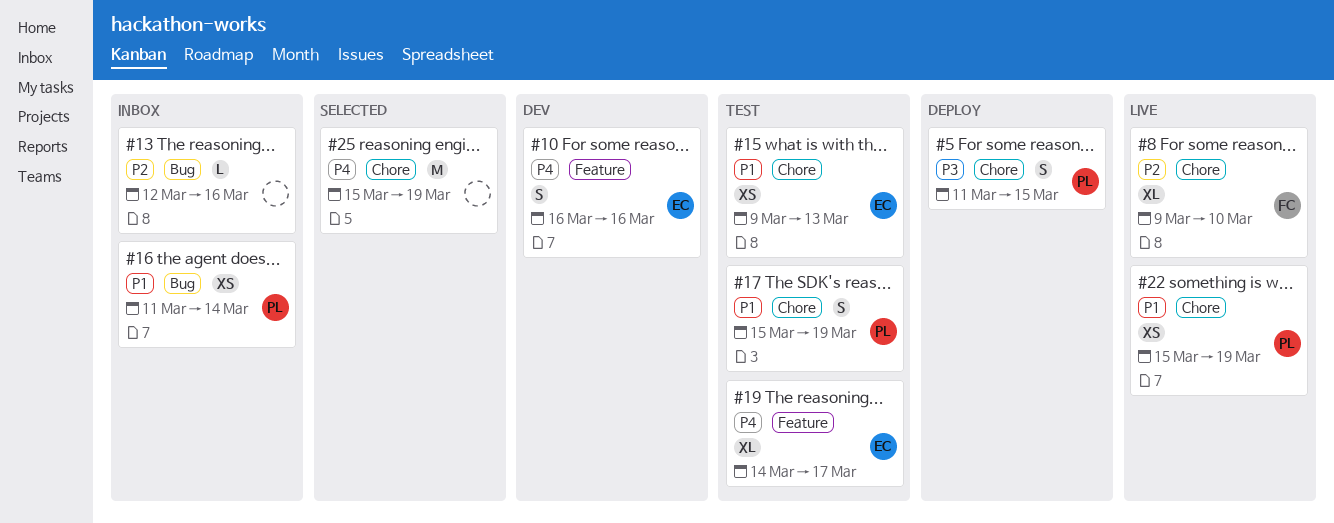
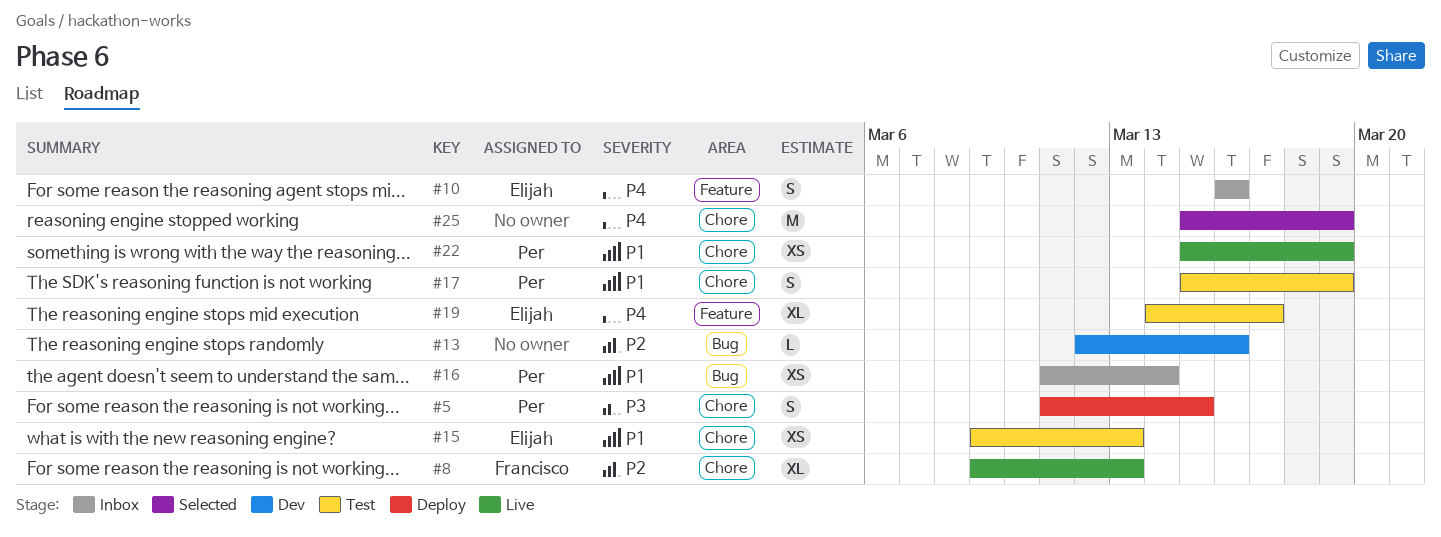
#8, due: Mar 10 -> Mar 13
#10, status: Dev -> Inbox
#13, status: Inbox -> Dev

